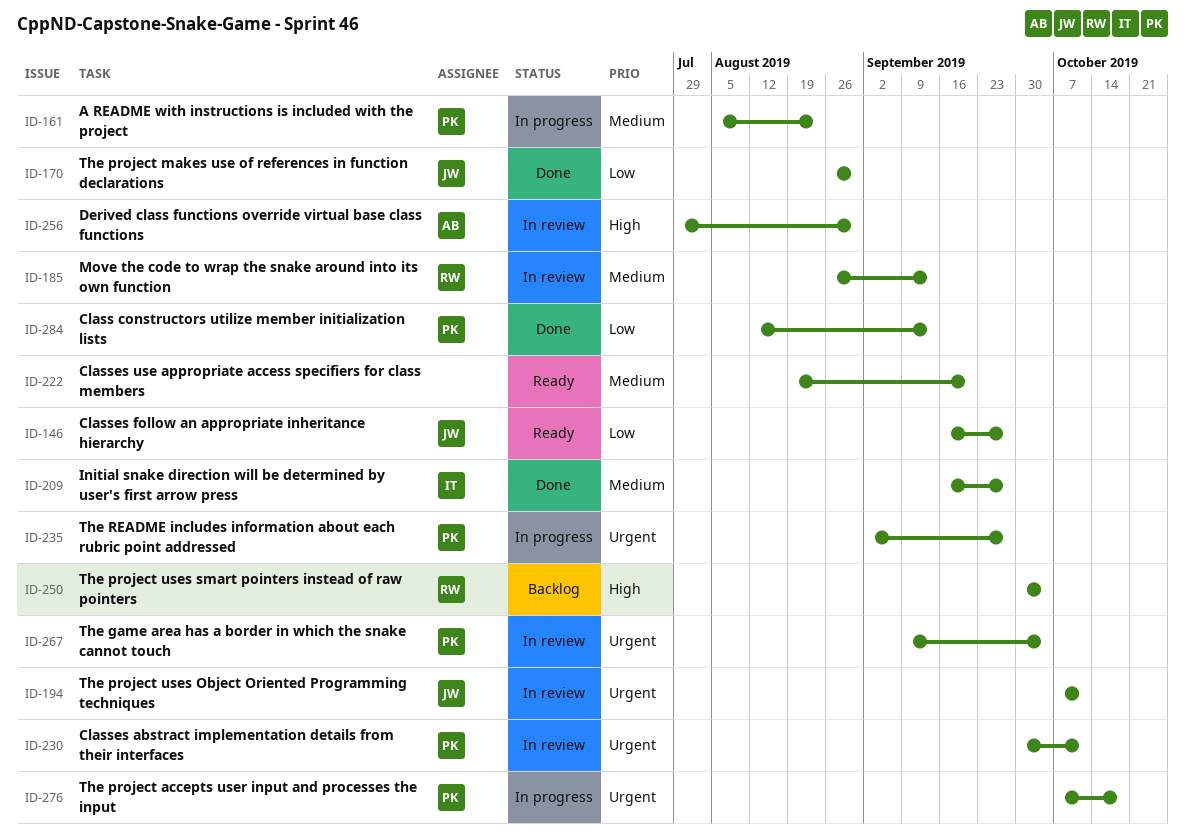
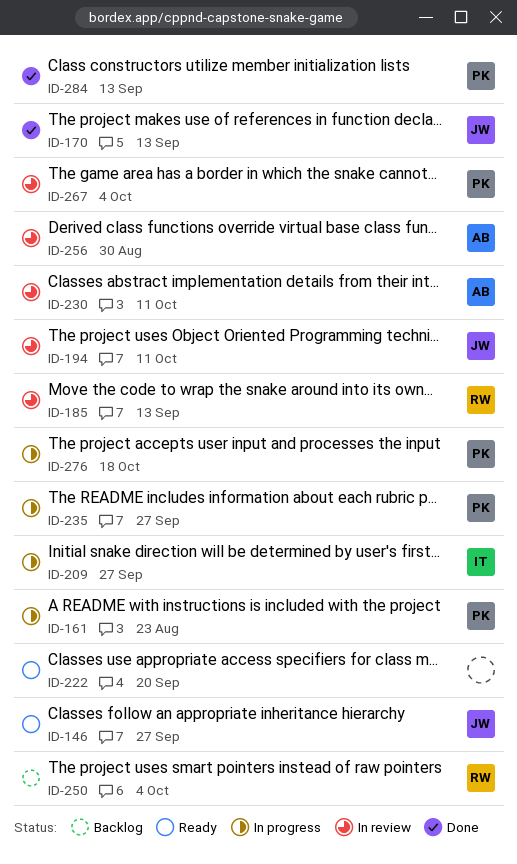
ID-170, due: Aug 30 -> Sep 13
ID-209, status: Done -> In progress
ID-230, owner: PK -> AB

